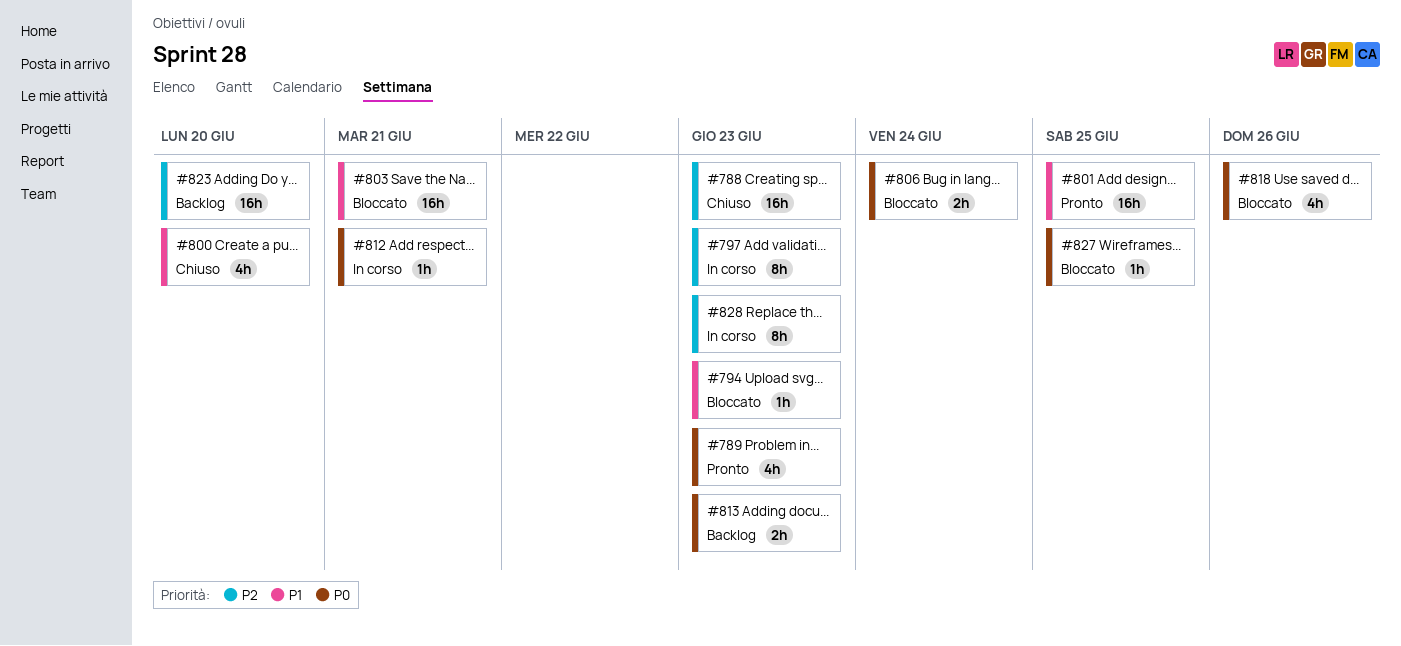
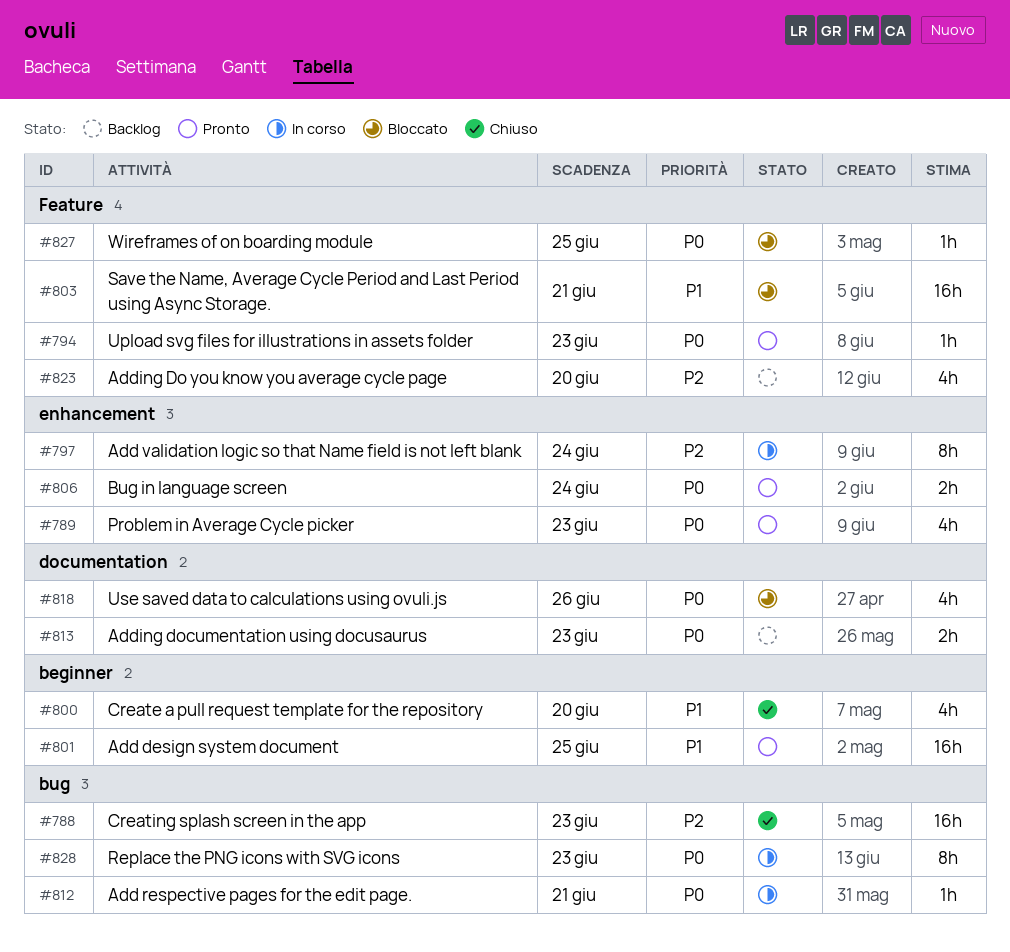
#794, status: Bloccato -> Pronto
#794, priority: P1 -> P0
#797, due: Jun 23 -> Jun 24
#806, status: Bloccato -> Pronto
#823, estimate: 16h -> 4h
#828, priority: P2 -> P0

